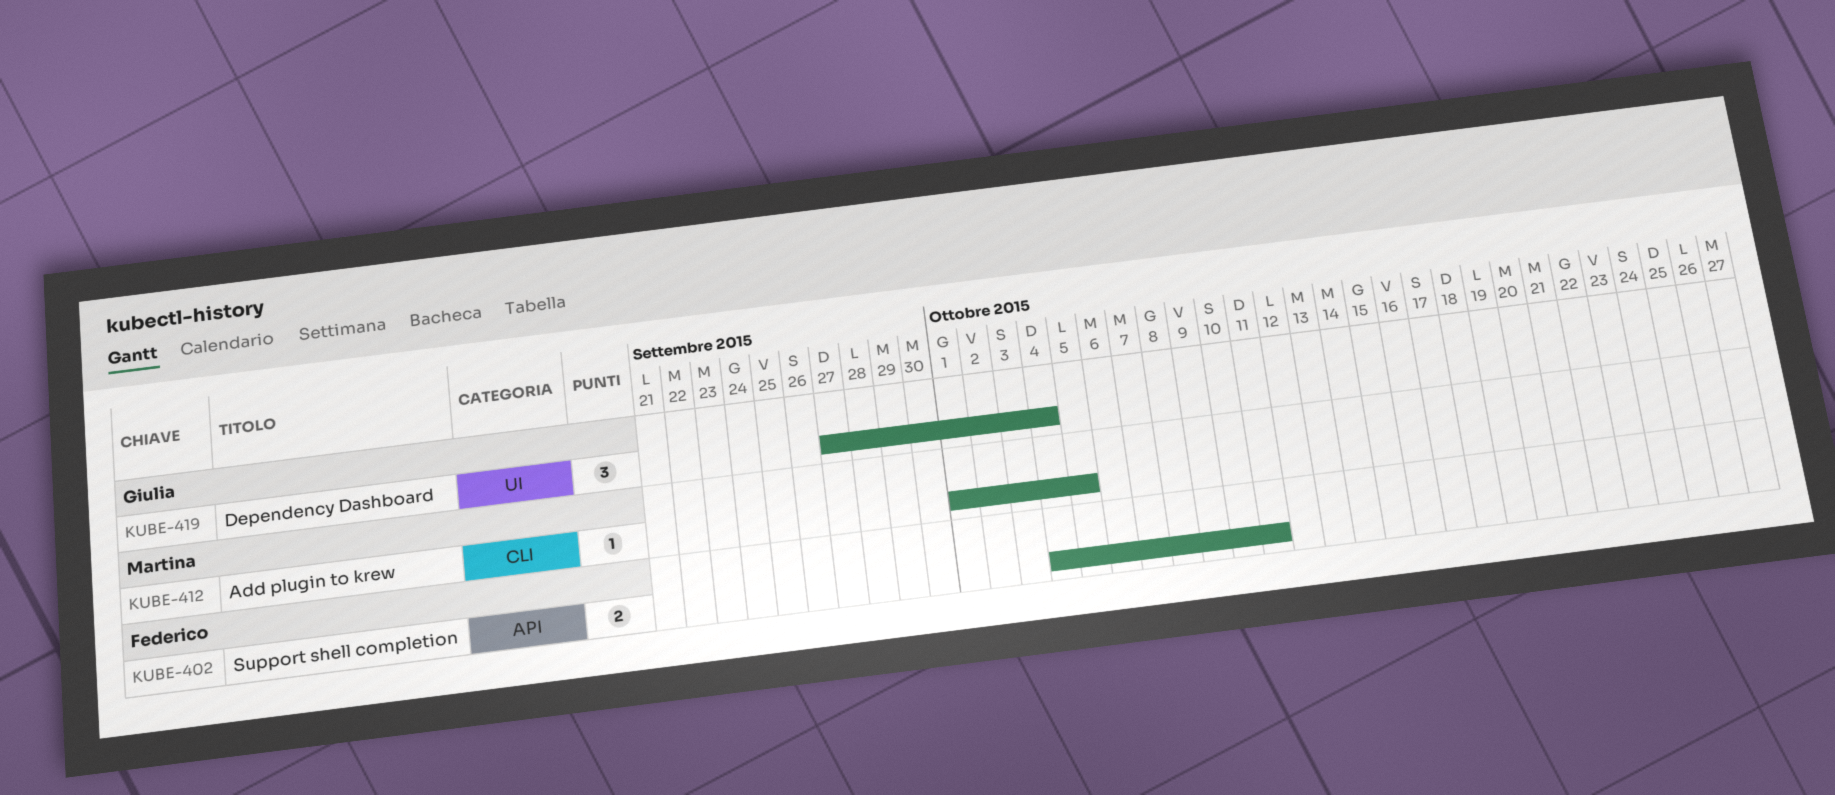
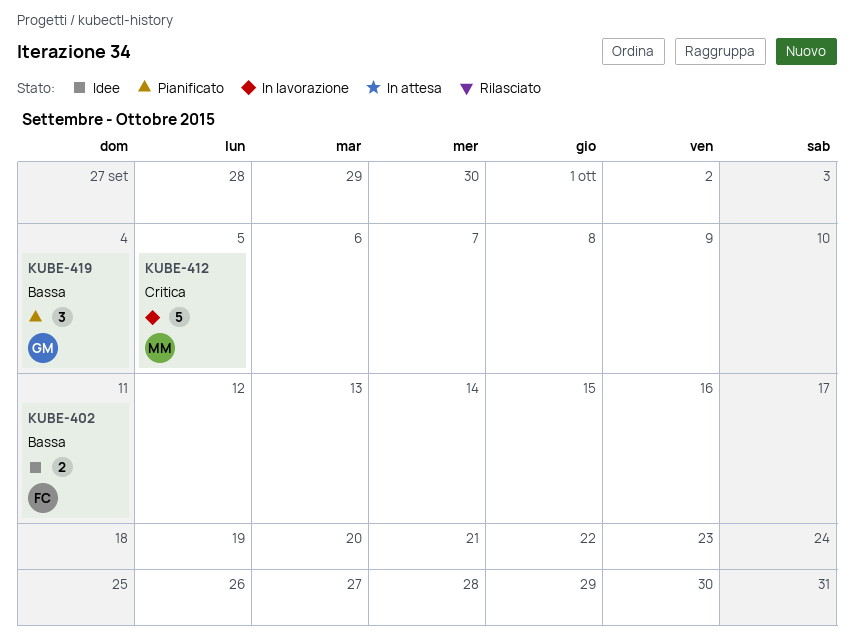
KUBE-412, estimate: 1 -> 5

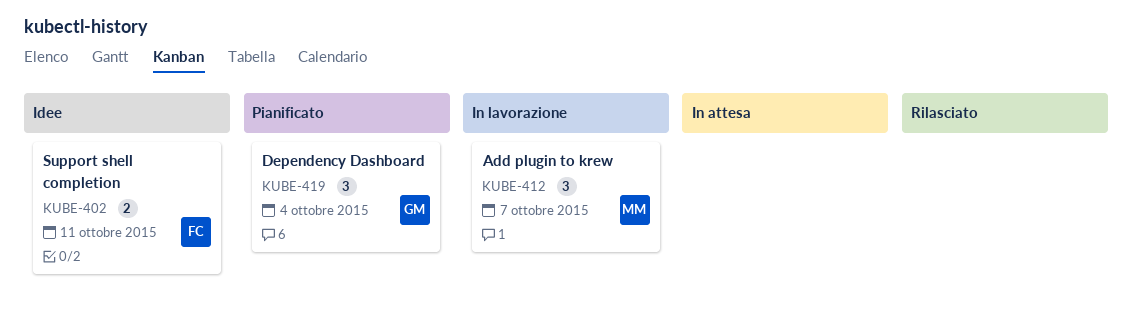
KUBE-412, estimate: 5 -> 3
KUBE-412, due: Oct 5 -> Oct 7

